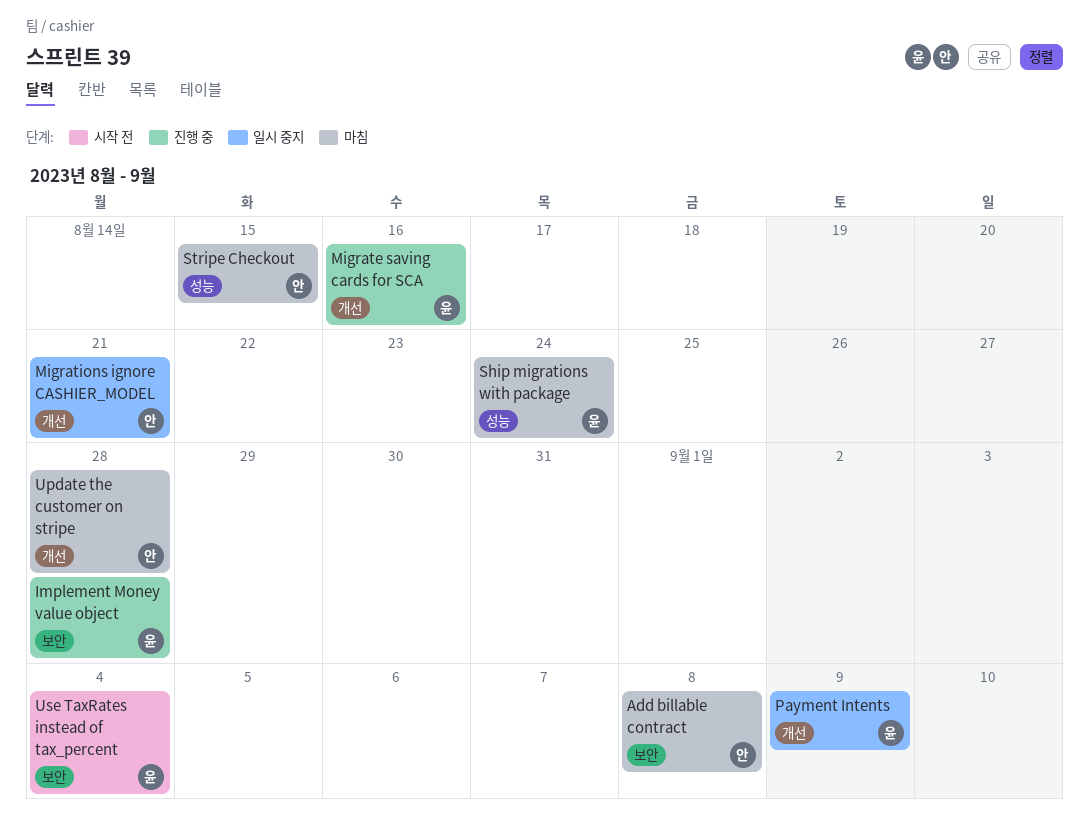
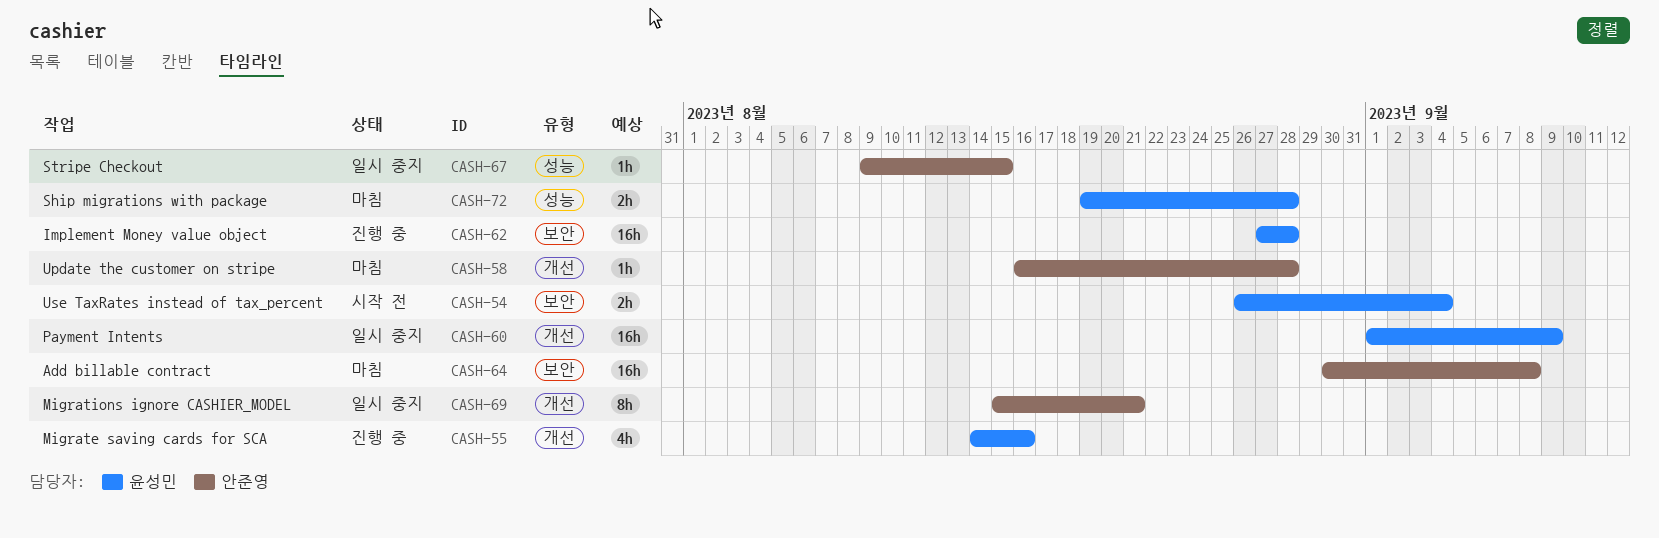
Ship migrations with package, due: Aug 24 -> Aug 28
Stripe Checkout, status: 마침 -> 일시 중지

